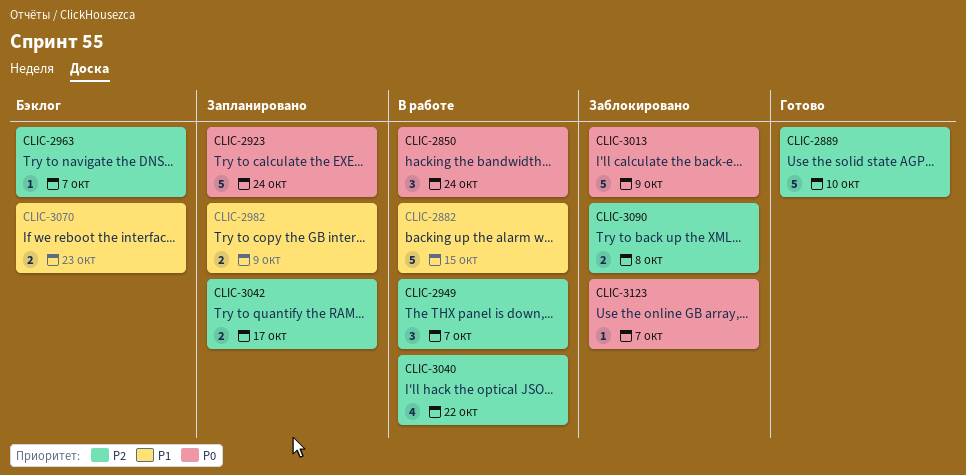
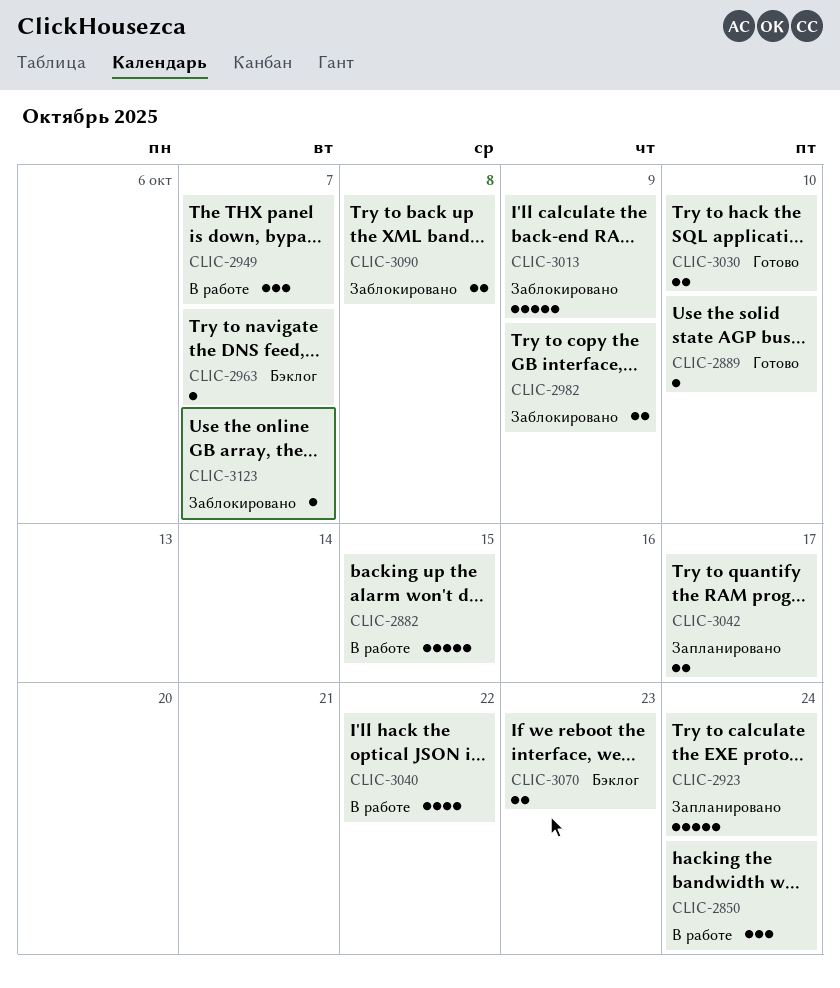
CLIC-2889, estimate: 5 -> 1
CLIC-2982, status: Запланировано -> Заблокировано
CLIC-3030: none -> present

